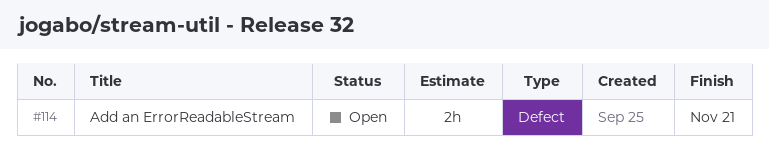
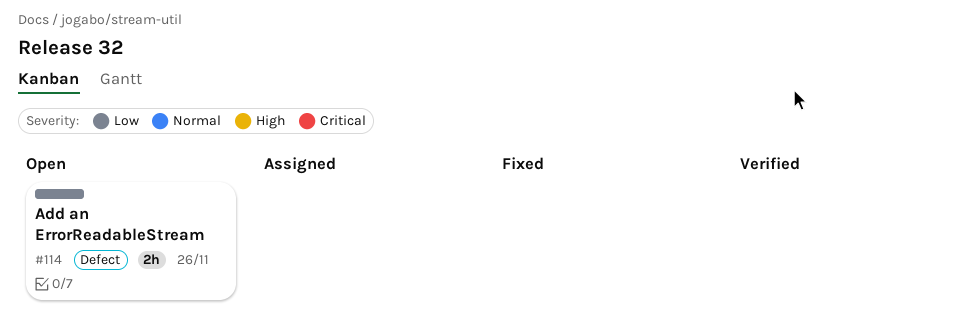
#114, due: Nov 21 -> Nov 26

